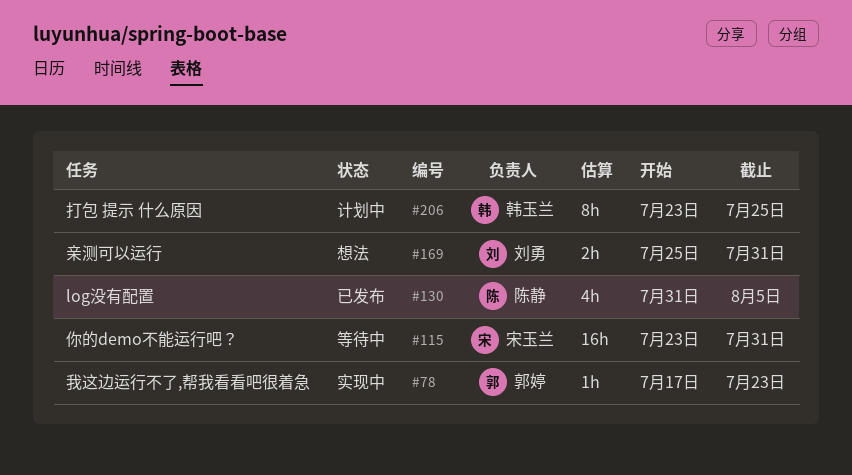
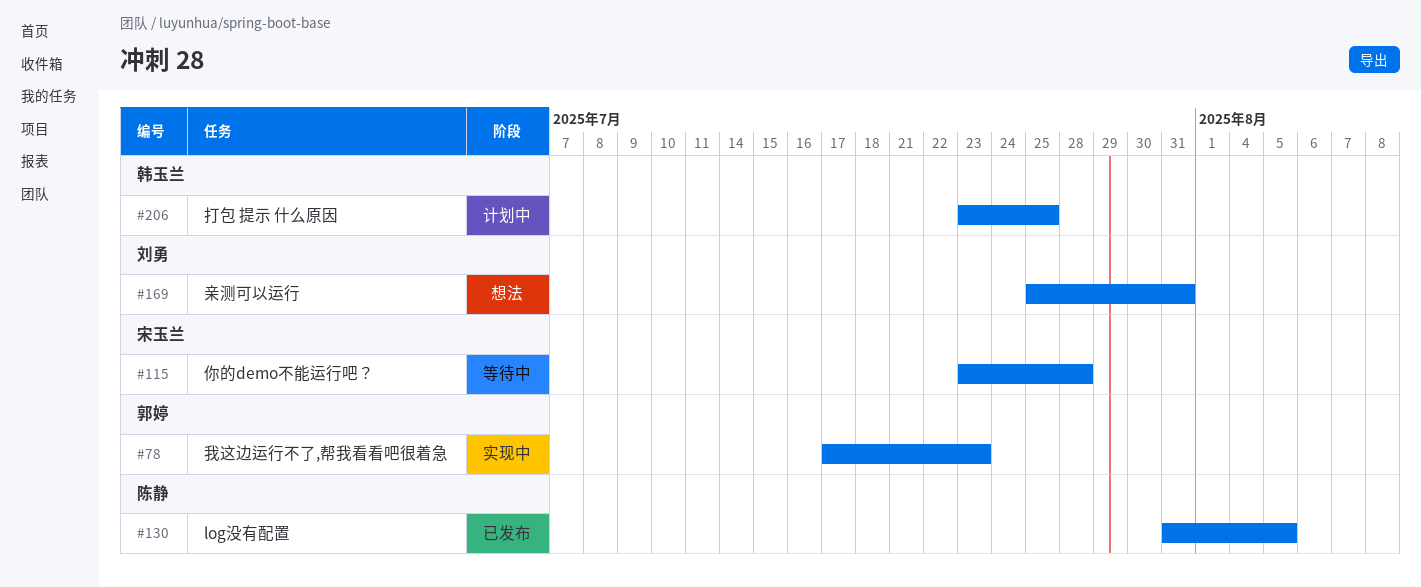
#115, due: Jul 31 -> Jul 28

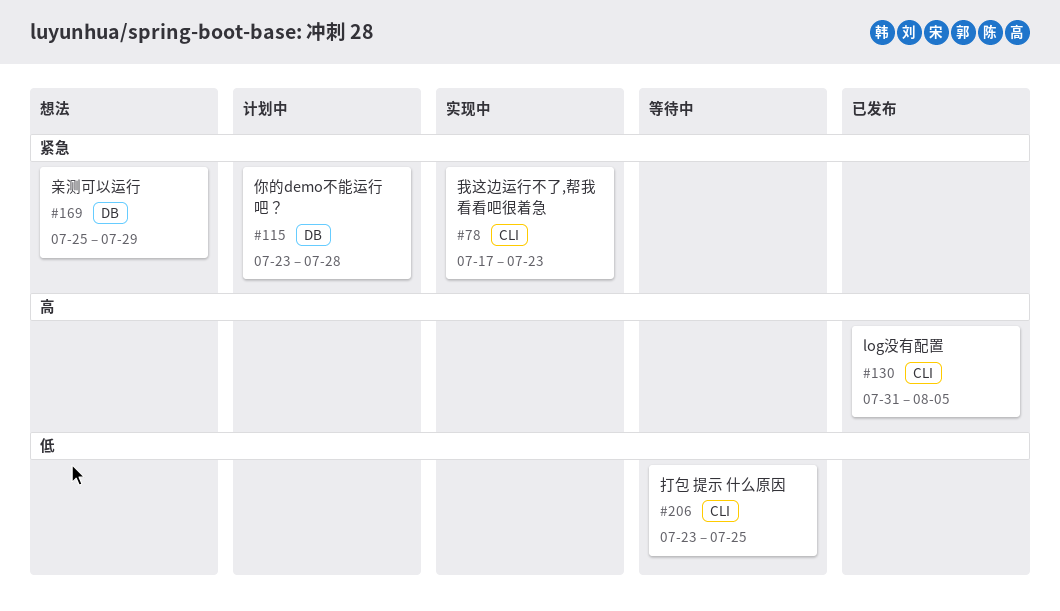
#115, status: 等待中 -> 计划中
#169, due: Jul 31 -> Jul 29
#206, status: 计划中 -> 等待中

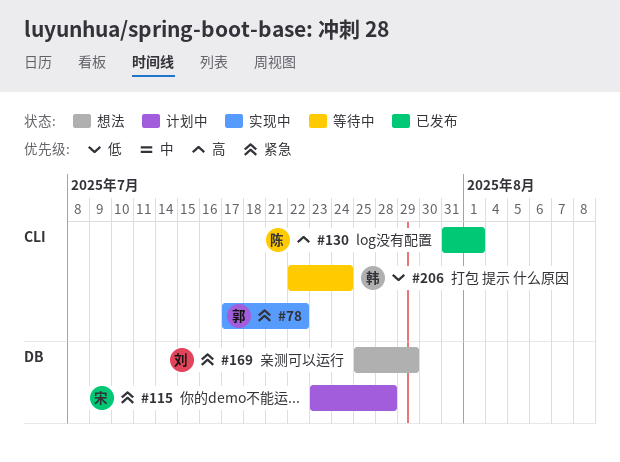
#78, due: Jul 23 -> Jul 22
#130, due: Aug 5 -> Aug 1
#206, start: Jul 23 -> Jul 22
#206, due: Jul 25 -> Jul 24

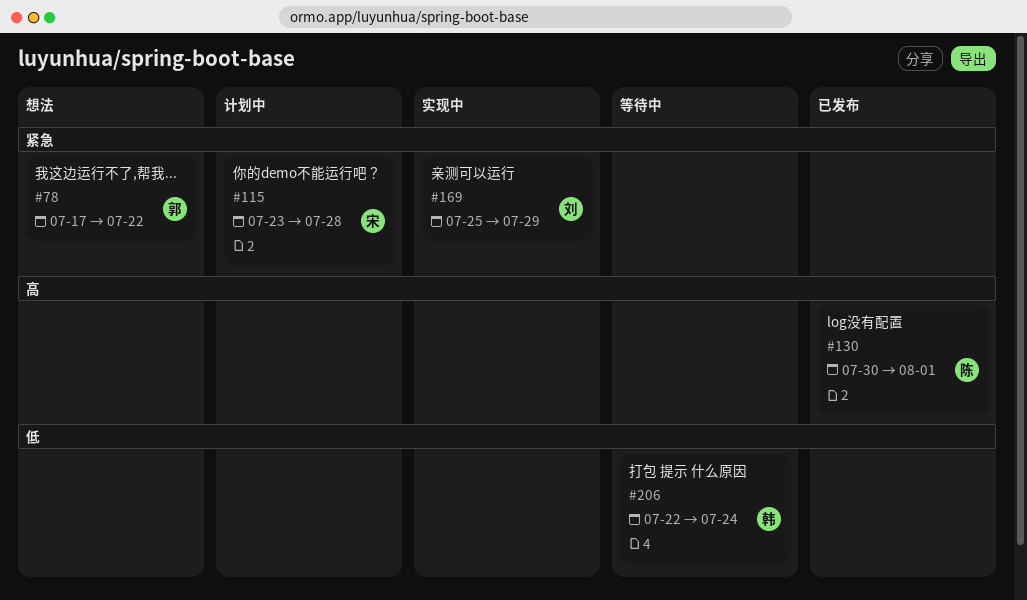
#78, status: 实现中 -> 想法
#130, start: Jul 31 -> Jul 30
#169, status: 想法 -> 实现中

